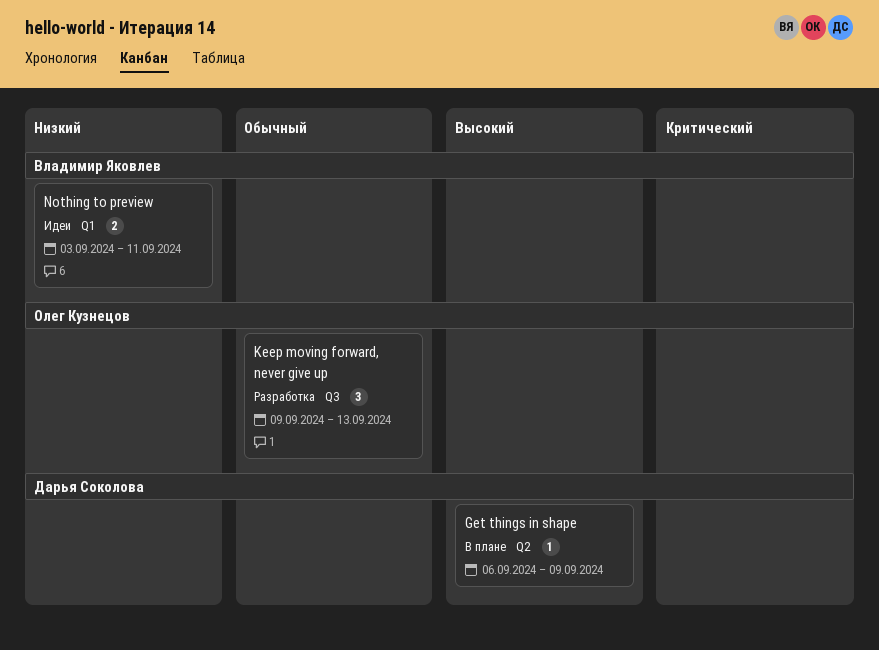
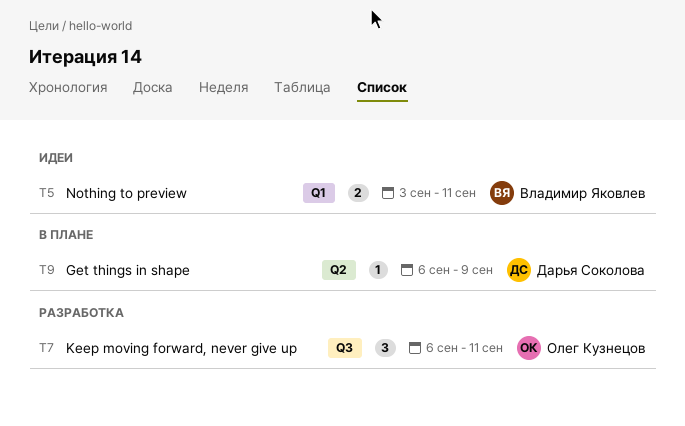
Keep moving forward, never give up, start: Sep 9 -> Sep 6
Keep moving forward, never give up, due: Sep 13 -> Sep 11

